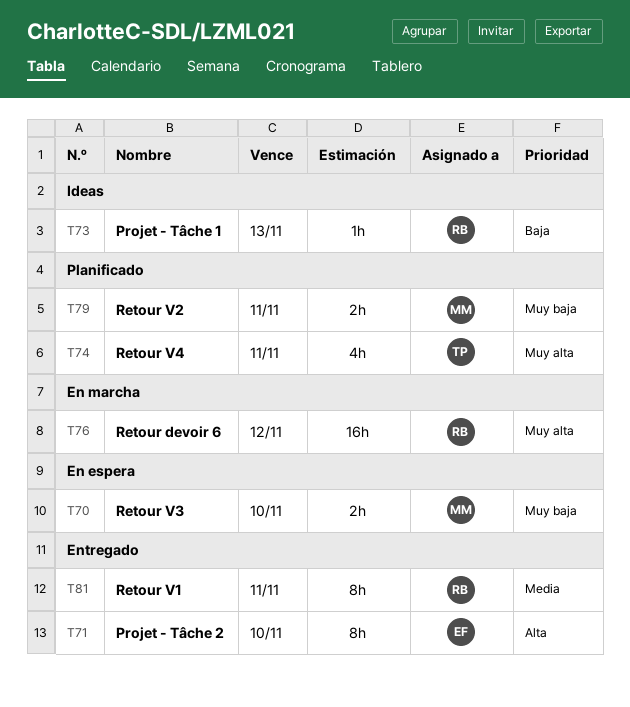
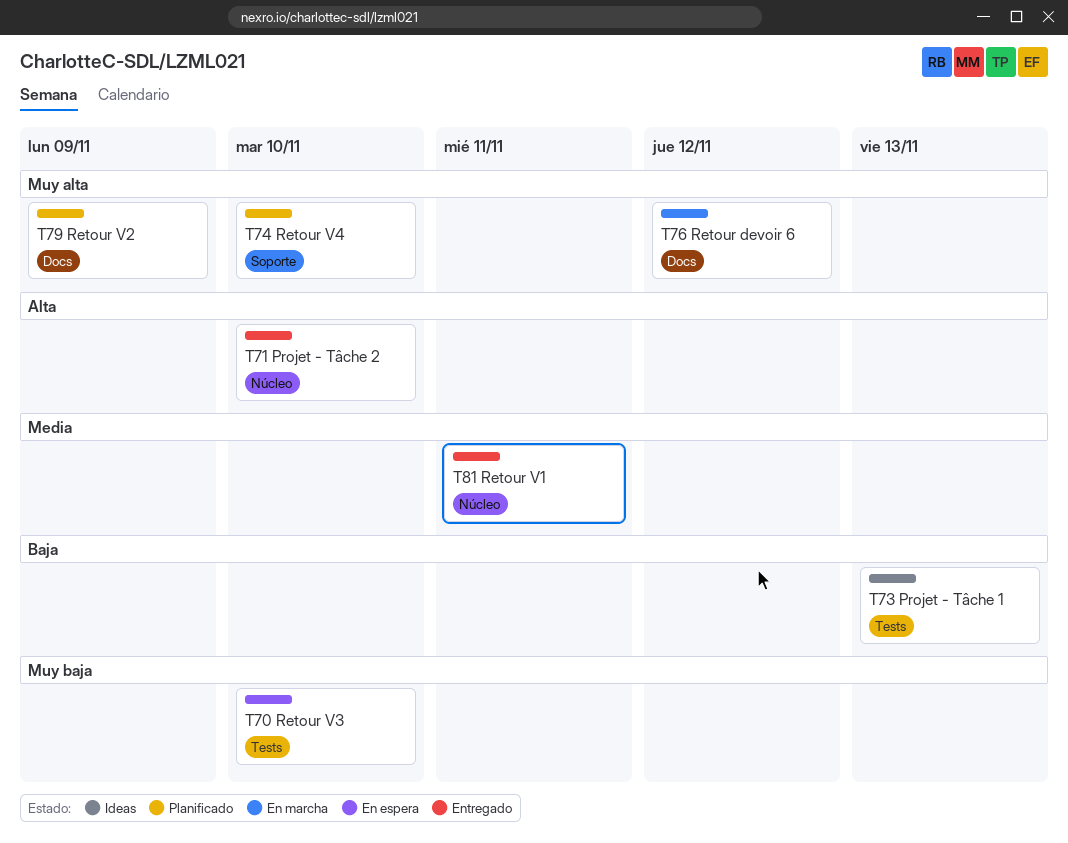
T74, due: Nov 11 -> Nov 10
T79, priority: Muy baja -> Muy alta
T79, due: Nov 11 -> Nov 9

